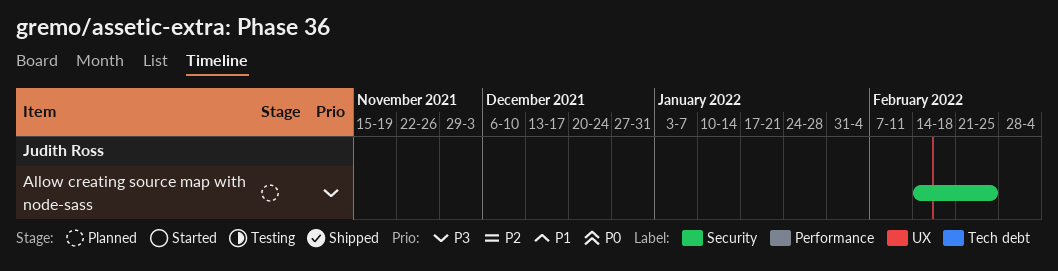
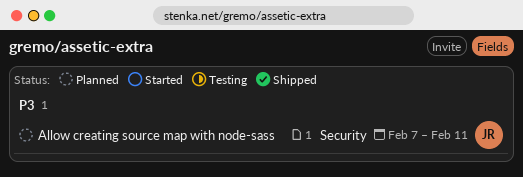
Allow creating source map with node-sass, start: Feb 14 -> Feb 7
Allow creating source map with node-sass, due: Feb 25 -> Feb 11

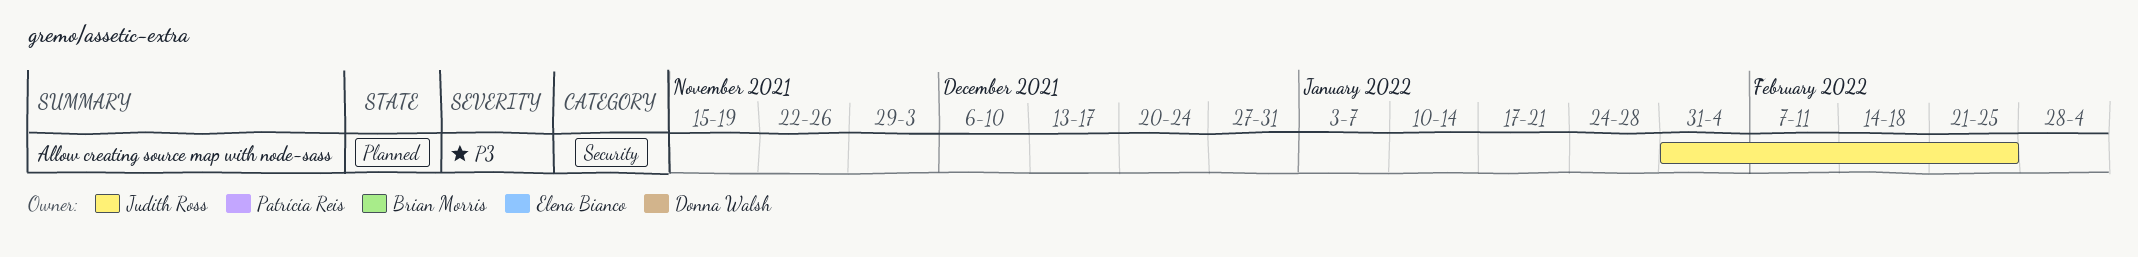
Allow creating source map with node-sass, start: Feb 7 -> Jan 31
Allow creating source map with node-sass, due: Feb 11 -> Feb 25

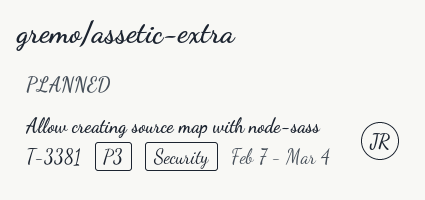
Allow creating source map with node-sass, start: Jan 31 -> Feb 7
Allow creating source map with node-sass, due: Feb 25 -> Mar 4

